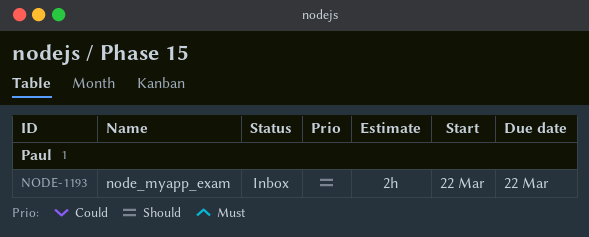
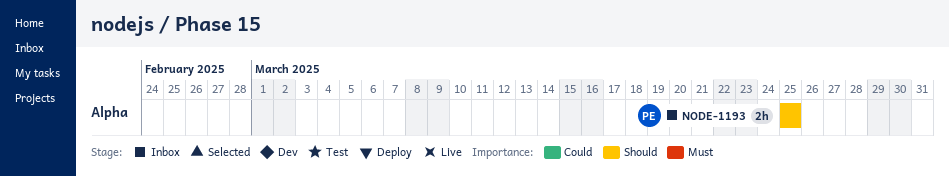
NODE-1193, start: Mar 22 -> Mar 25
NODE-1193, due: Mar 22 -> Mar 25

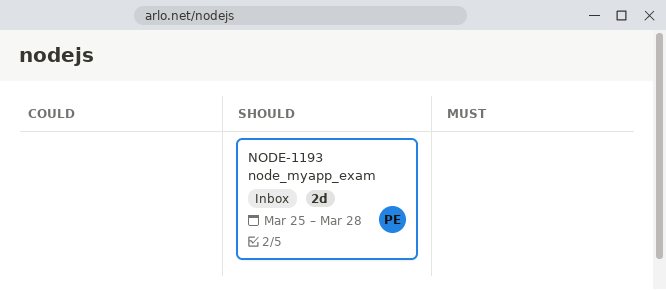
NODE-1193, estimate: 2h -> 2d
NODE-1193, due: Mar 25 -> Mar 28

